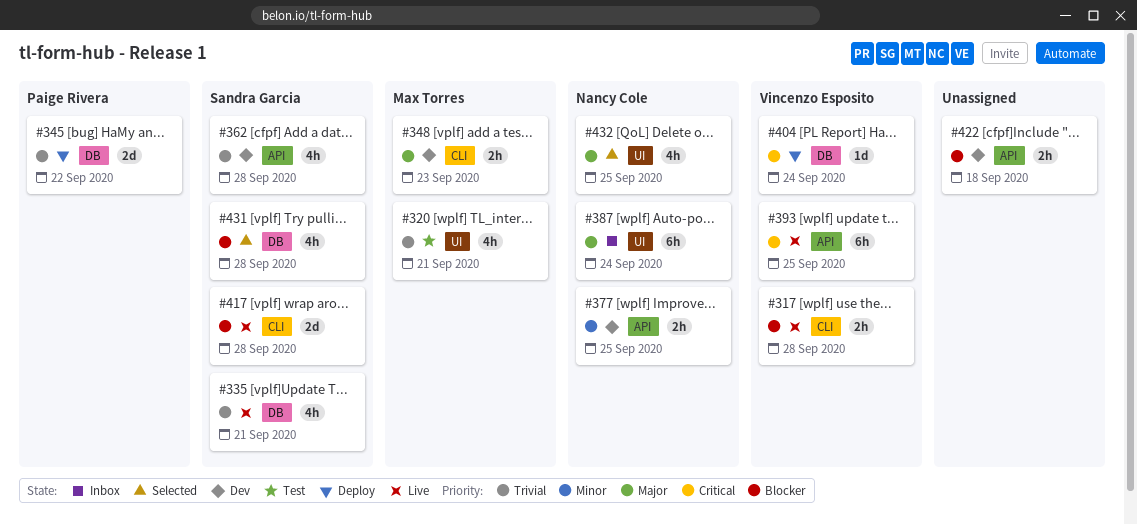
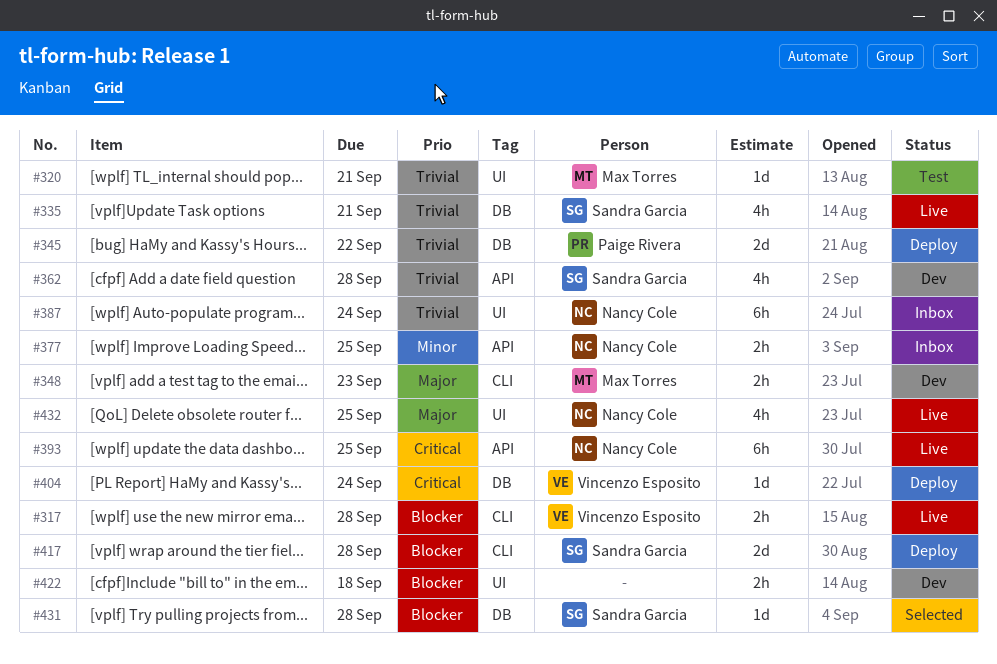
#320, estimate: 4h -> 1d
#377, status: Dev -> Inbox
#387, priority: Major -> Trivial
#393, owner: Vincenzo Esposito -> Nancy Cole
#417, status: Live -> Deploy
#422, label: API -> UI
#431, estimate: 4h -> 1d
#432, status: Selected -> Live

